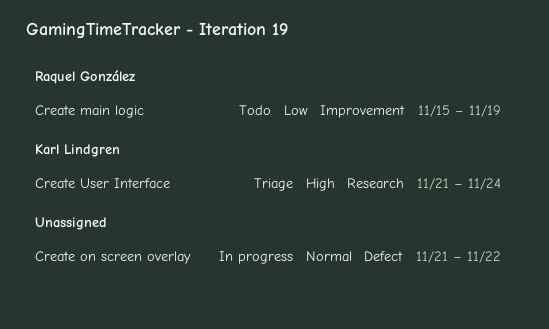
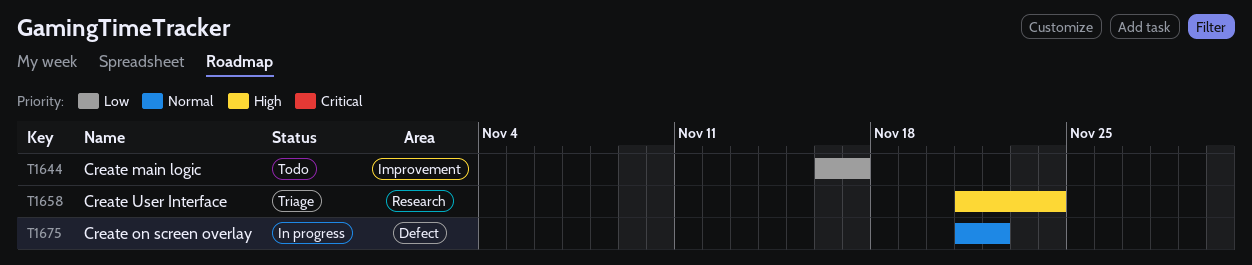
Create main logic, start: Nov 15 -> Nov 16
Create main logic, due: Nov 19 -> Nov 17

